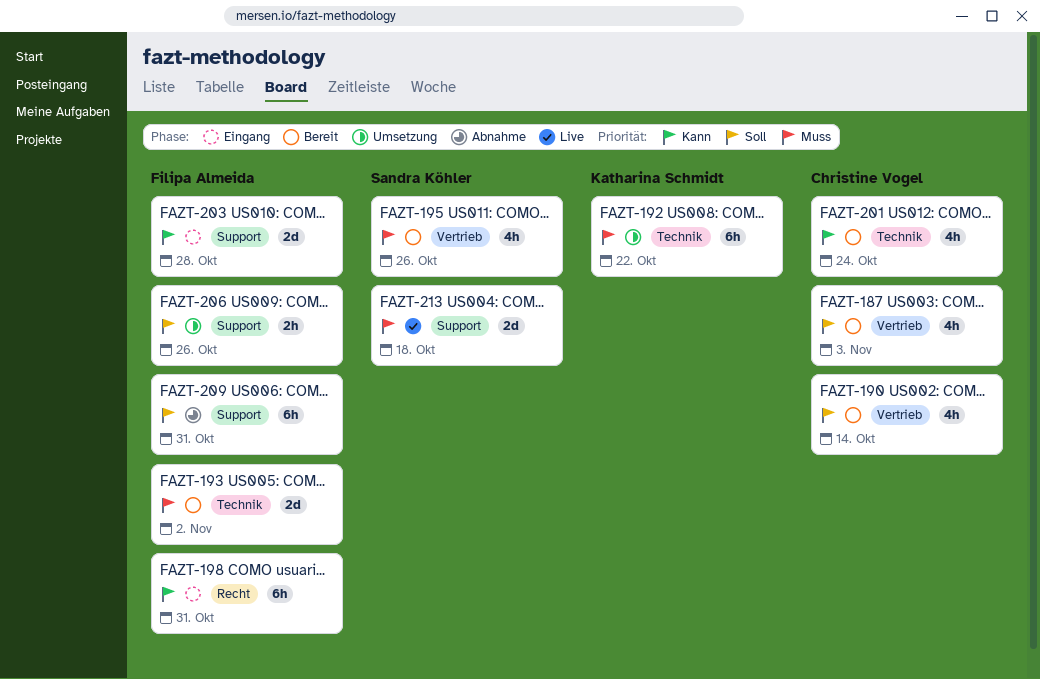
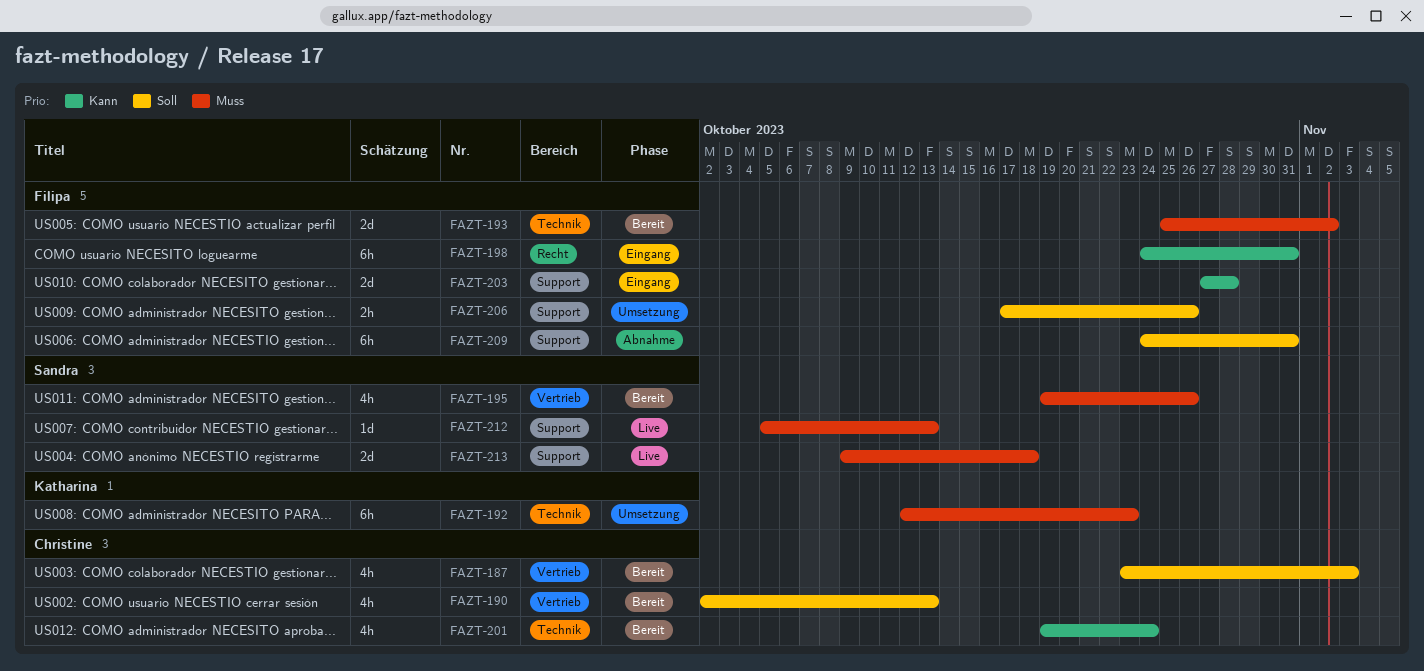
FAZT-190, due: Oct 14 -> Oct 13
FAZT-192, due: Oct 22 -> Oct 23
FAZT-212: none -> present

